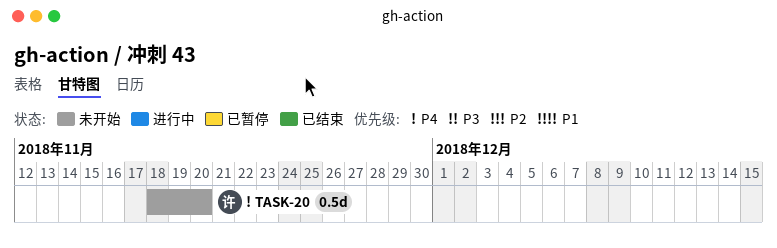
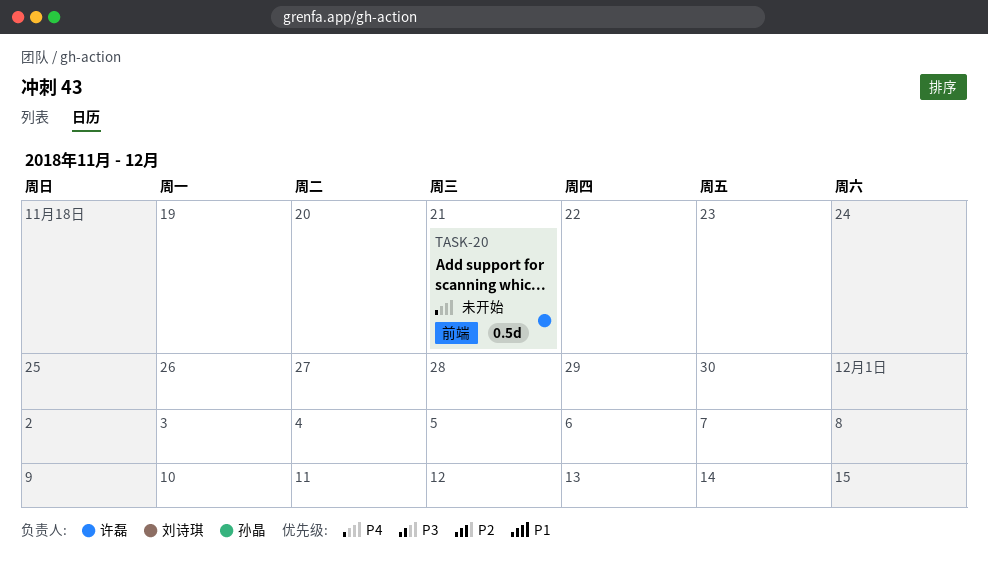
TASK-20, due: Nov 20 -> Nov 21

